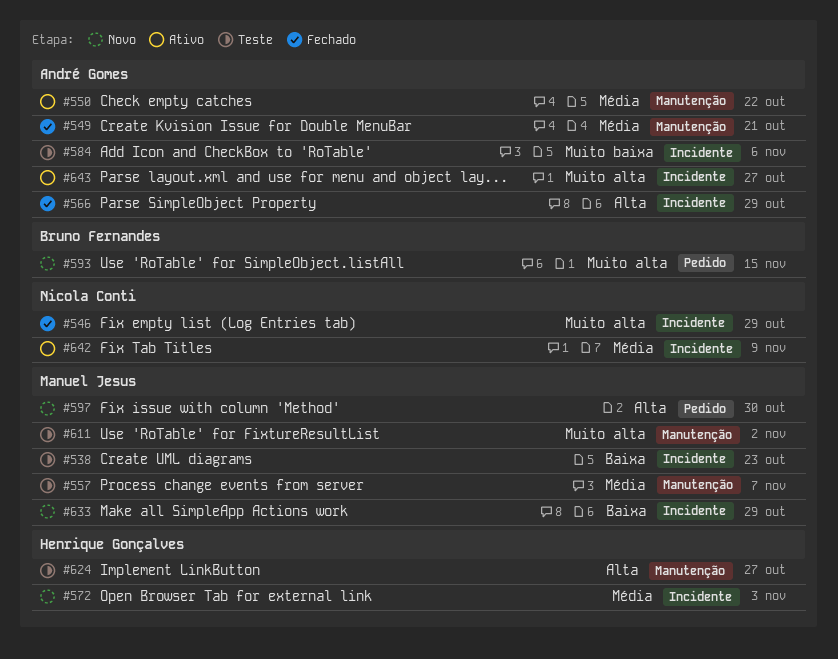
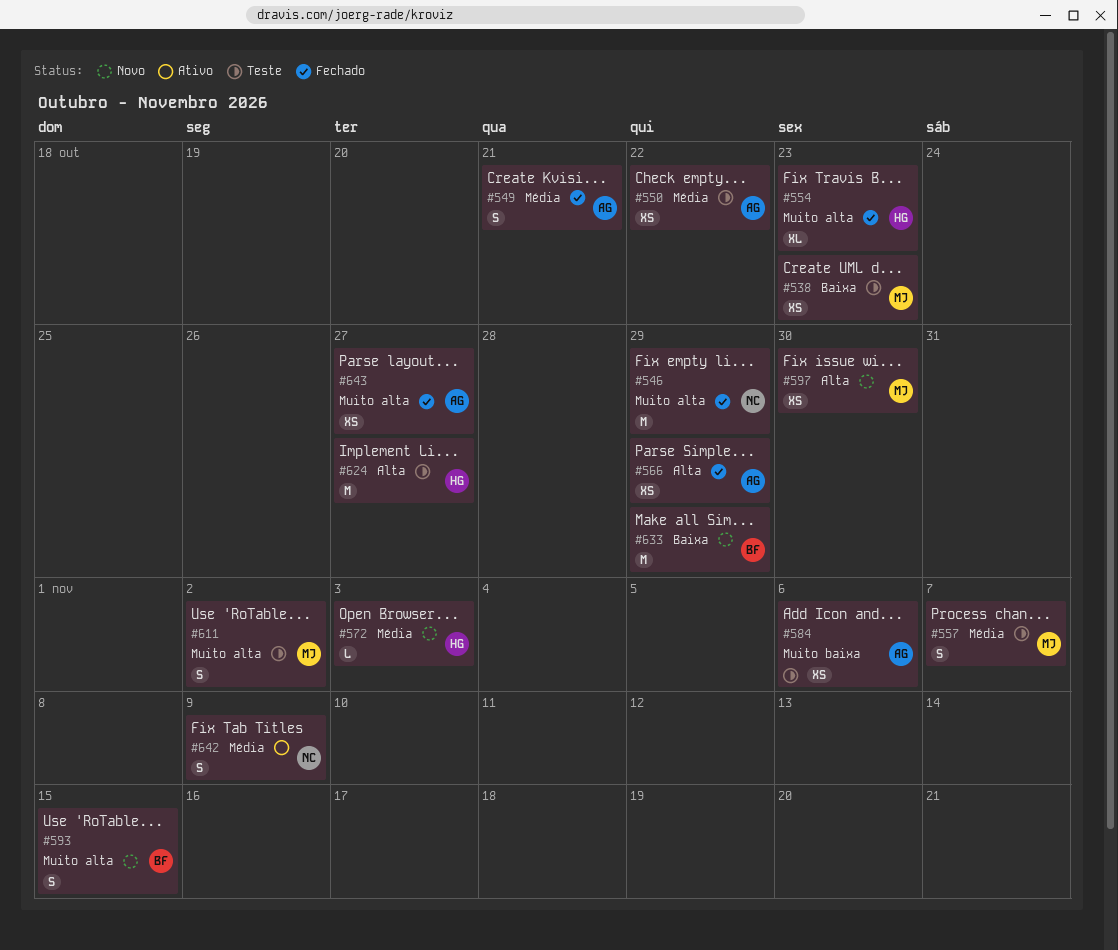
#550, status: Ativo -> Teste
#554: none -> present
#633, owner: Manuel Jesus -> Bruno Fernandes
#643, status: Ativo -> Fechado

